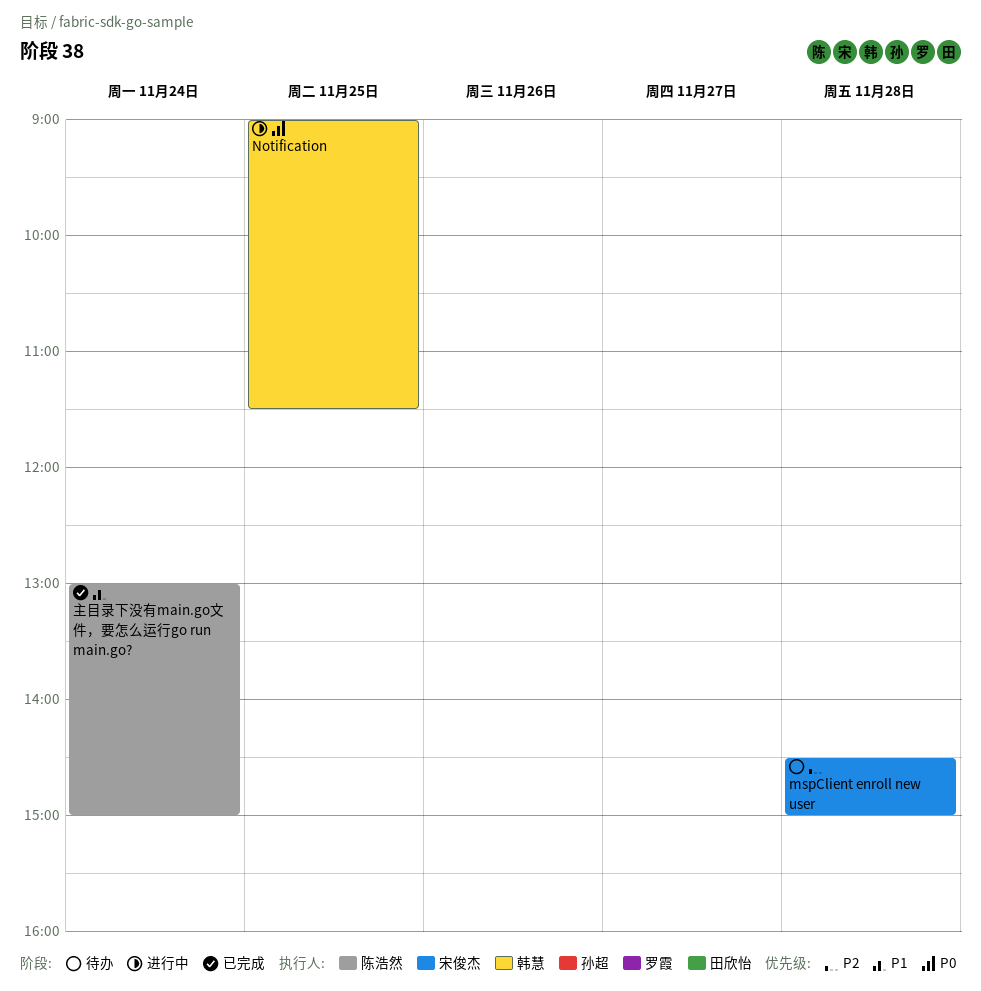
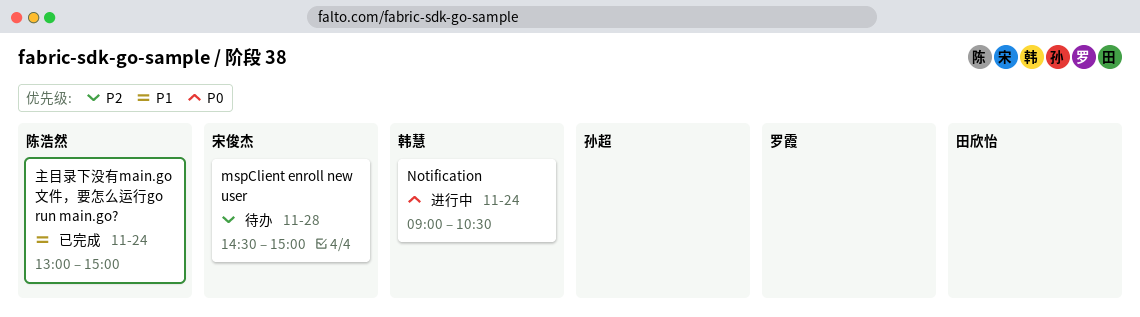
Notification, day: Nov 25 -> Nov 24
Notification, ends: 11:30 -> 10:30

